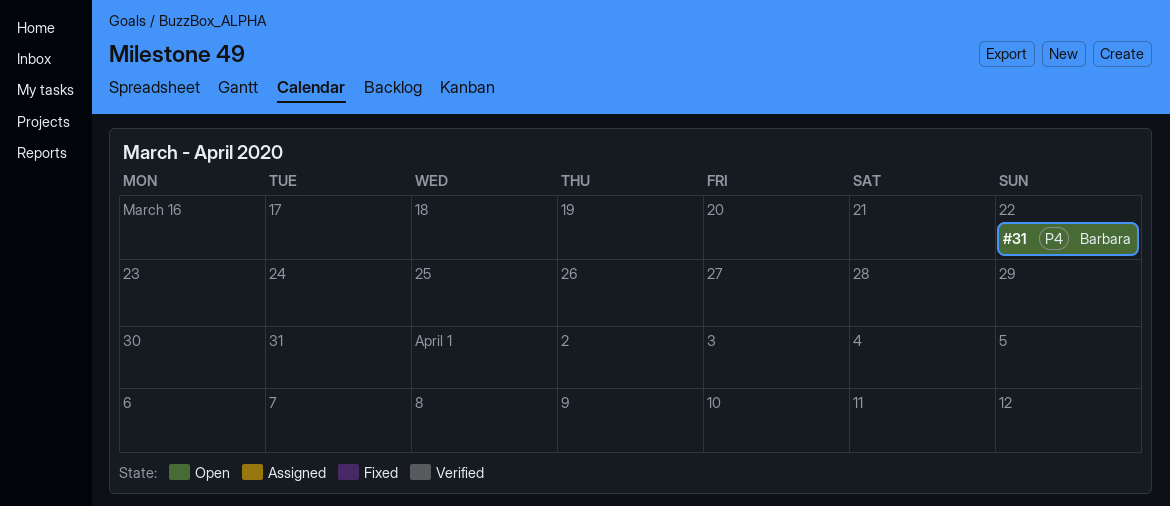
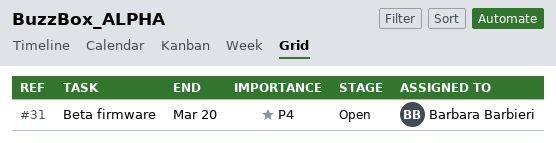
#31, due: Mar 22 -> Mar 20

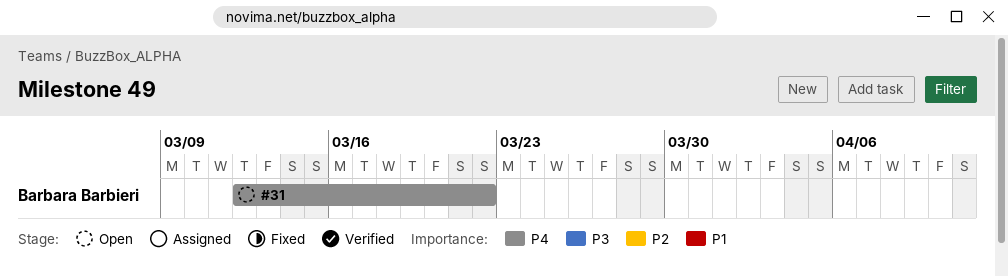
#31, due: Mar 20 -> Mar 22

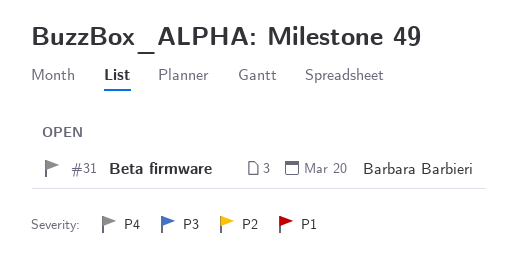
#31, due: Mar 22 -> Mar 20

